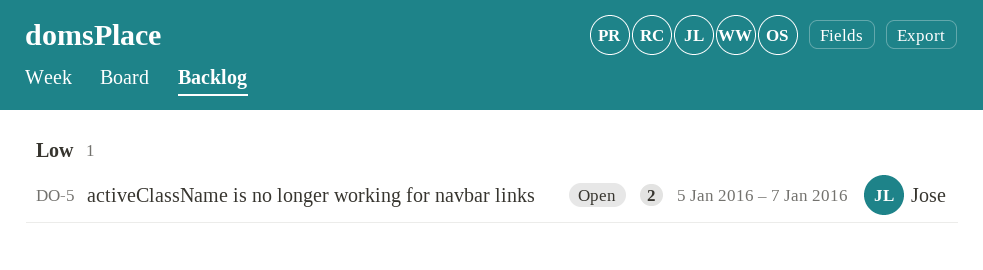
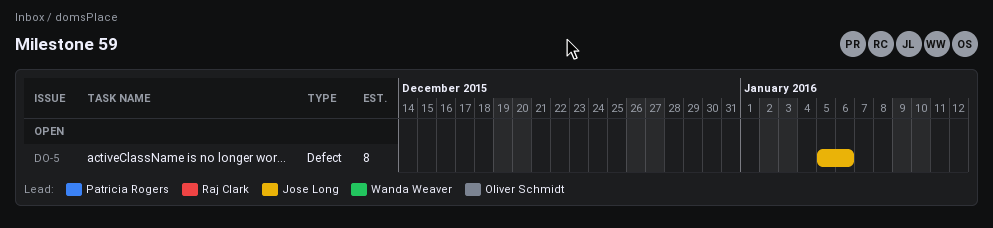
DO-5, estimate: 2 -> 8
DO-5, due: Jan 7 -> Jan 6

